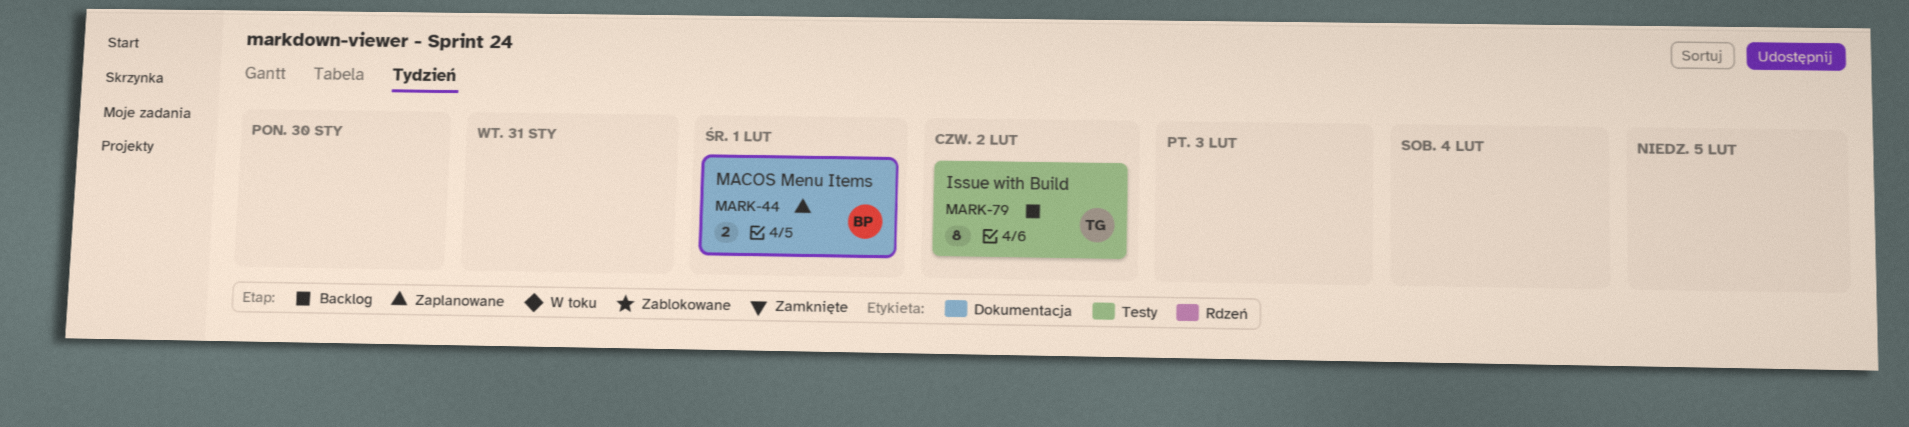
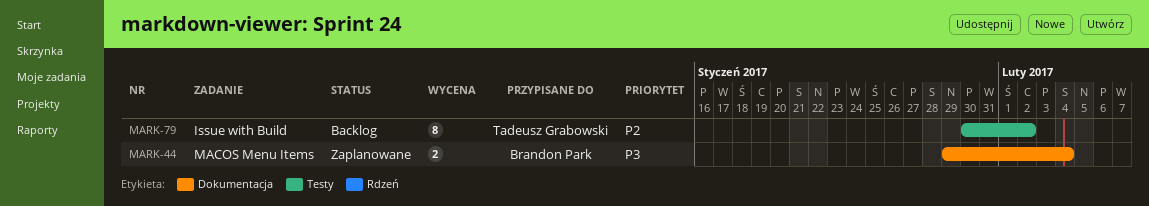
MARK-44, due: Feb 1 -> Feb 4

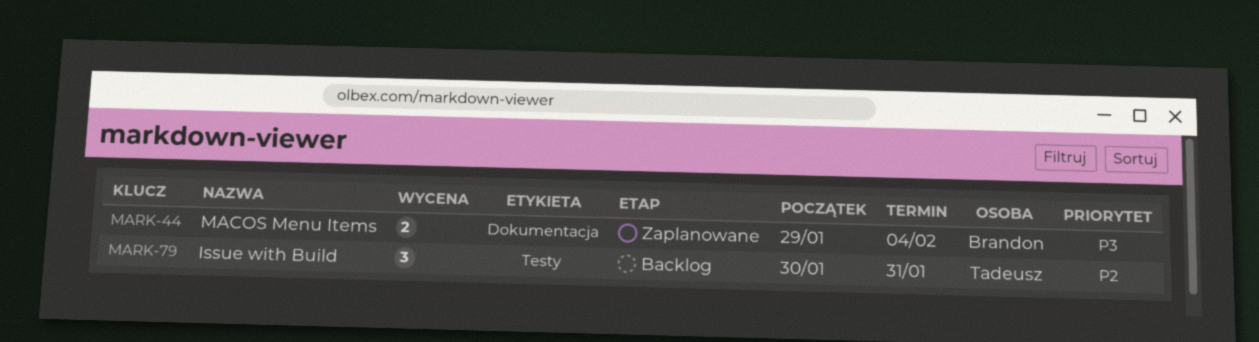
MARK-79, estimate: 8 -> 3
MARK-79, due: Feb 2 -> Jan 31

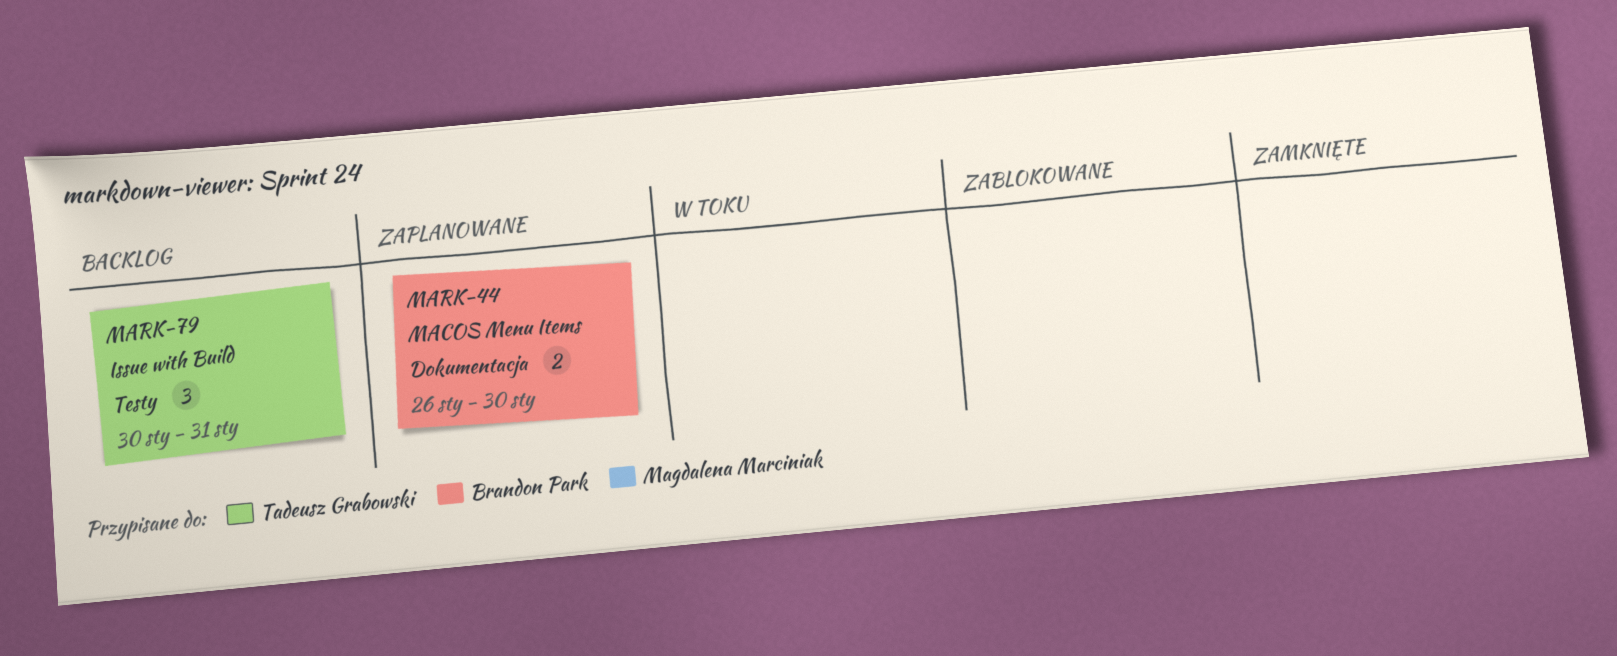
MARK-44, start: Jan 29 -> Jan 26
MARK-44, due: Feb 4 -> Jan 30

